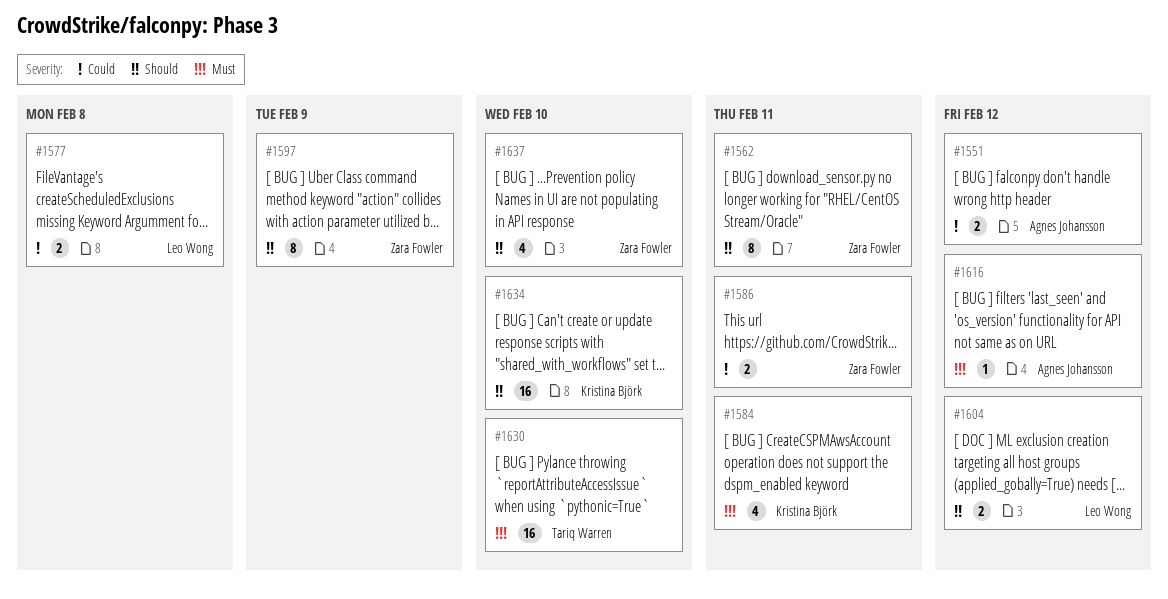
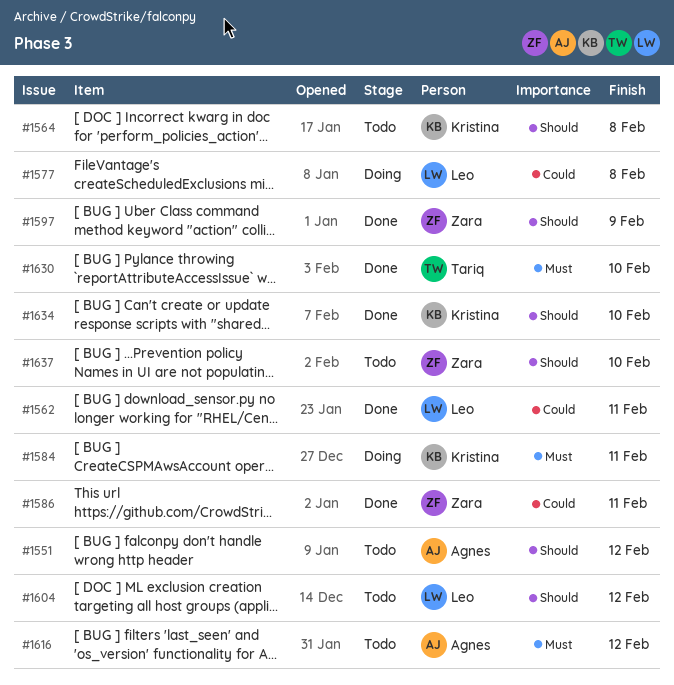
#1551, priority: Could -> Should
#1562, owner: Zara Fowler -> Leo Wong
#1562, priority: Should -> Could
#1564: none -> present

